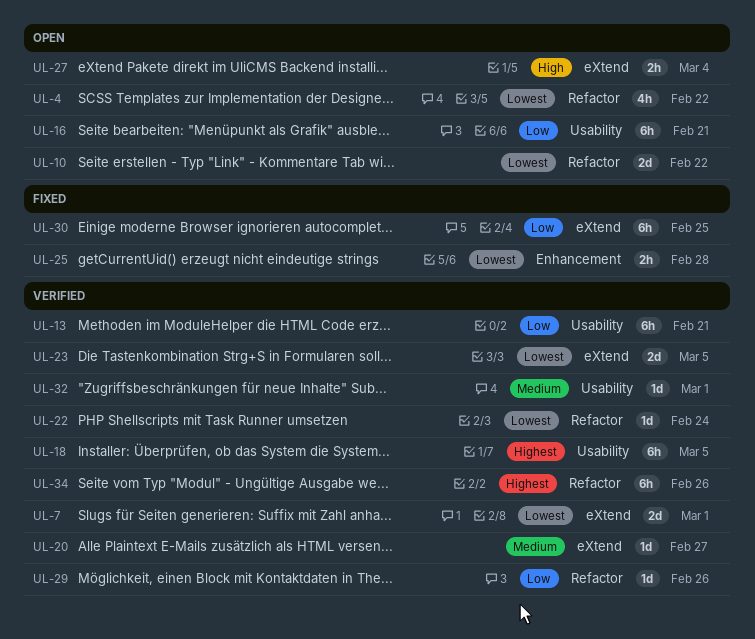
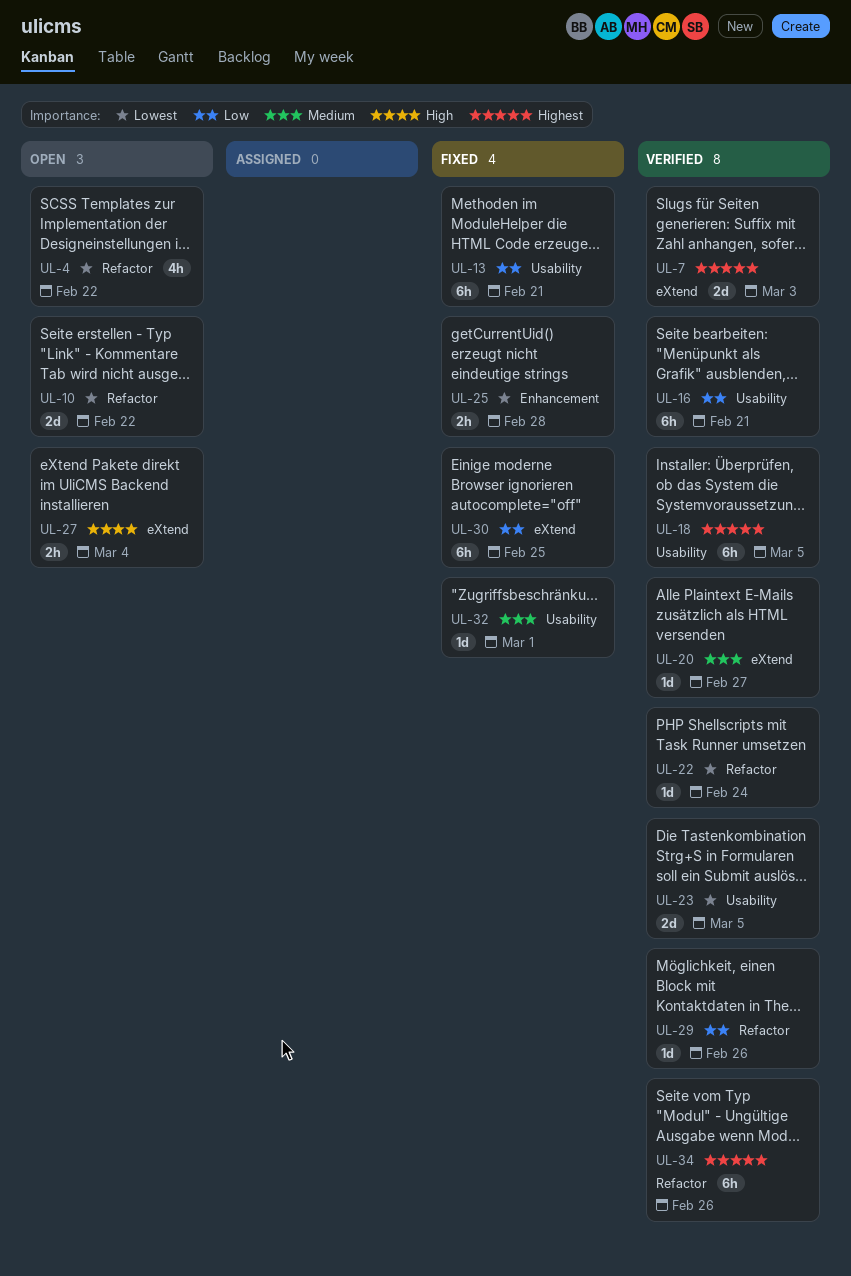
UL-7, priority: Lowest -> Highest
UL-7, due: Mar 1 -> Mar 3
UL-13, status: Verified -> Fixed
UL-16, status: Open -> Verified
UL-23, label: eXtend -> Usability
UL-32, status: Verified -> Fixed

